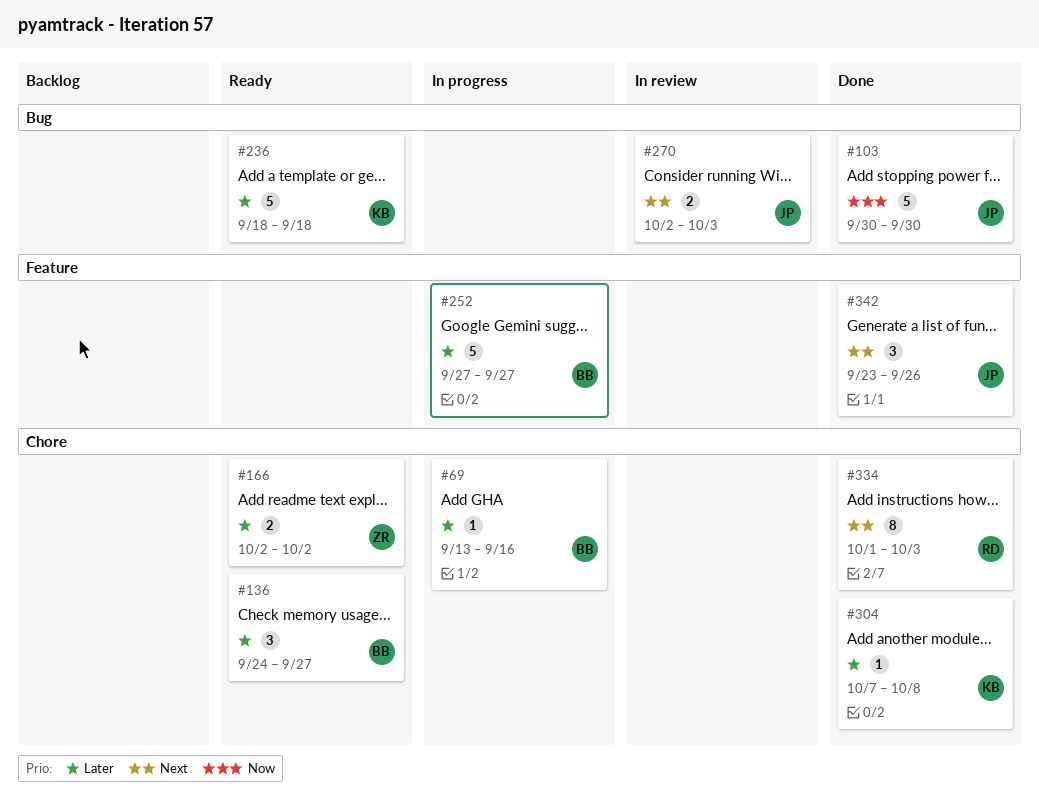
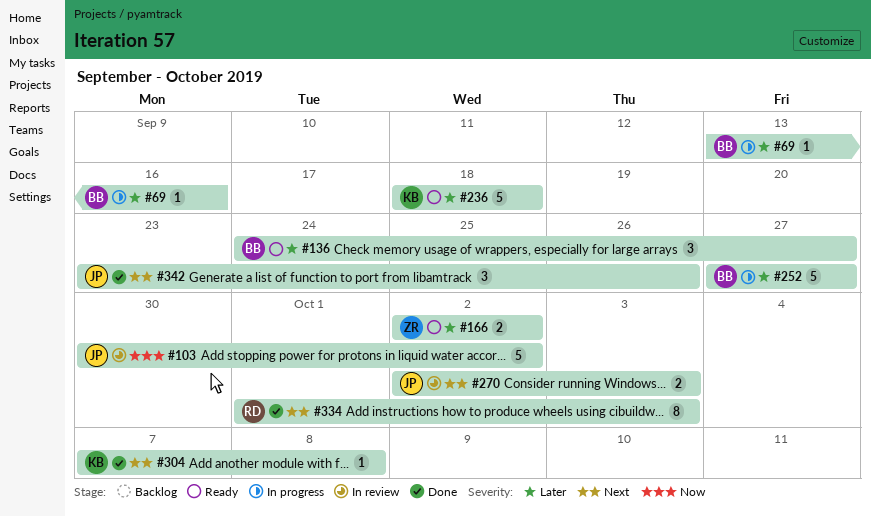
#103, status: Done -> In review
#103, due: Sep 30 -> Oct 2
#304, priority: Later -> Next

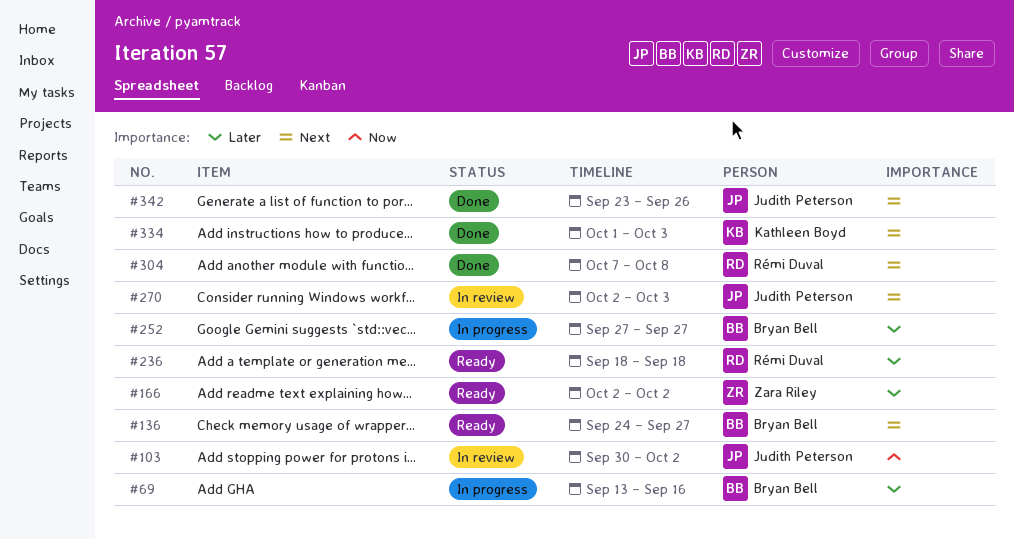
#136, priority: Later -> Next
#236, owner: Kathleen Boyd -> Rémi Duval
#304, owner: Kathleen Boyd -> Rémi Duval
#334, owner: Rémi Duval -> Kathleen Boyd

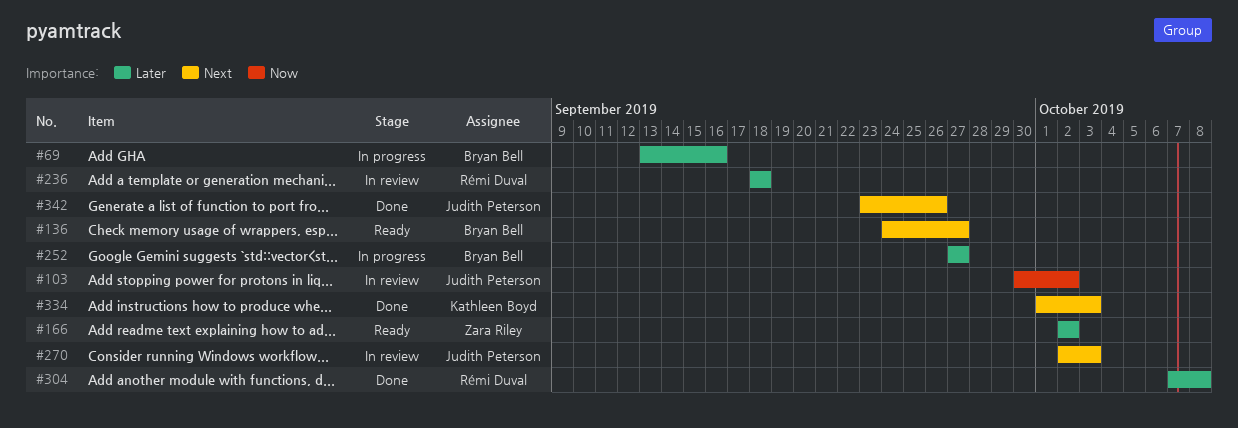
#236, status: Ready -> In review
#304, priority: Next -> Later

